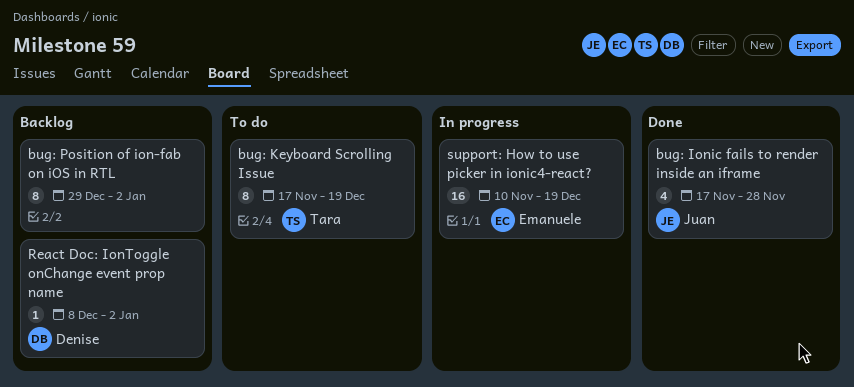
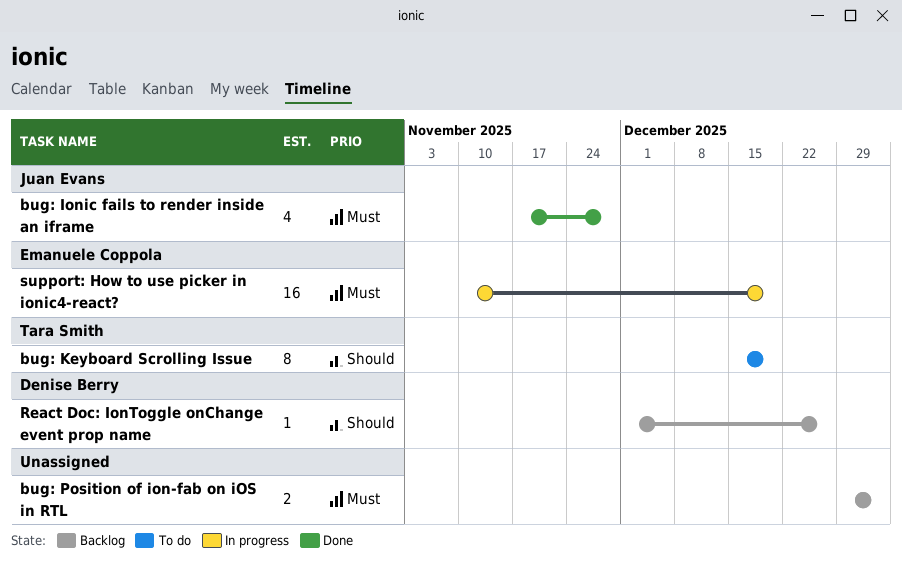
bug: Keyboard Scrolling Issue, start: Nov 17 -> Dec 15
bug: Position of ion-fab on iOS in RTL, estimate: 8 -> 2
React Doc: IonToggle onChange event prop name, start: Dec 8 -> Dec 1
React Doc: IonToggle onChange event prop name, due: Jan 2 -> Dec 26

